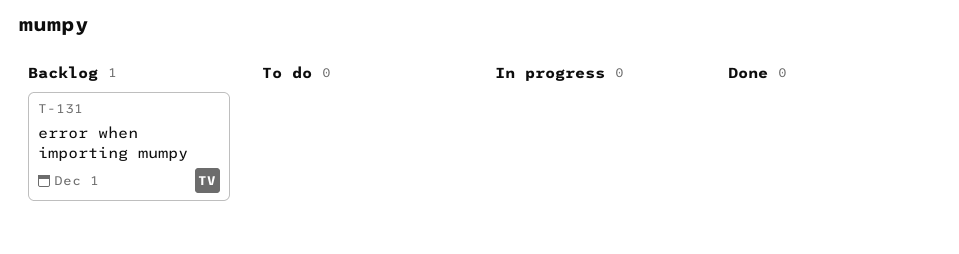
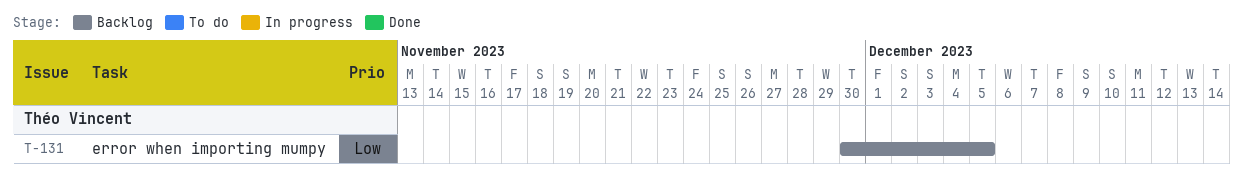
T-131, due: Dec 1 -> Dec 5

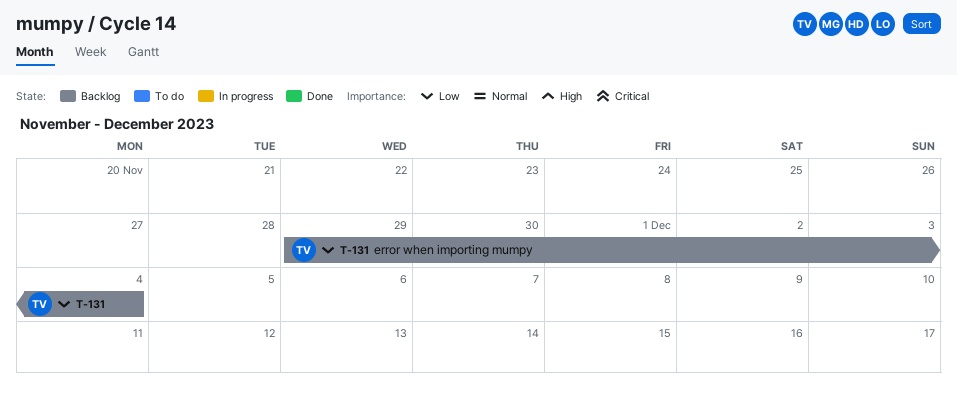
T-131, start: Nov 30 -> Nov 29
T-131, due: Dec 5 -> Dec 4

